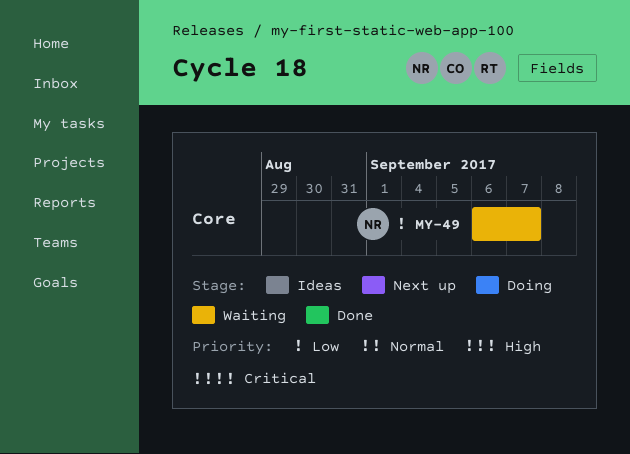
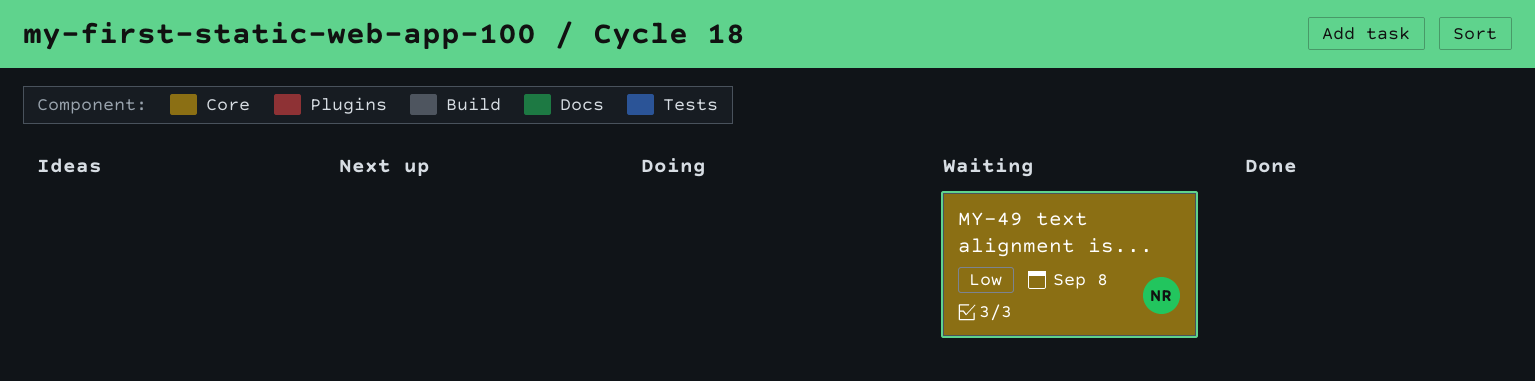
MY-49, due: Sep 7 -> Sep 8

